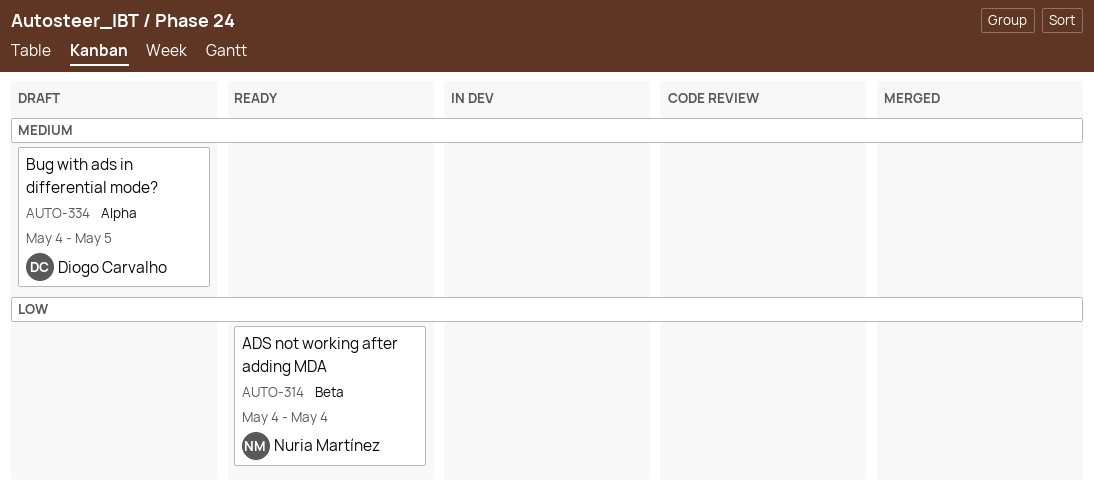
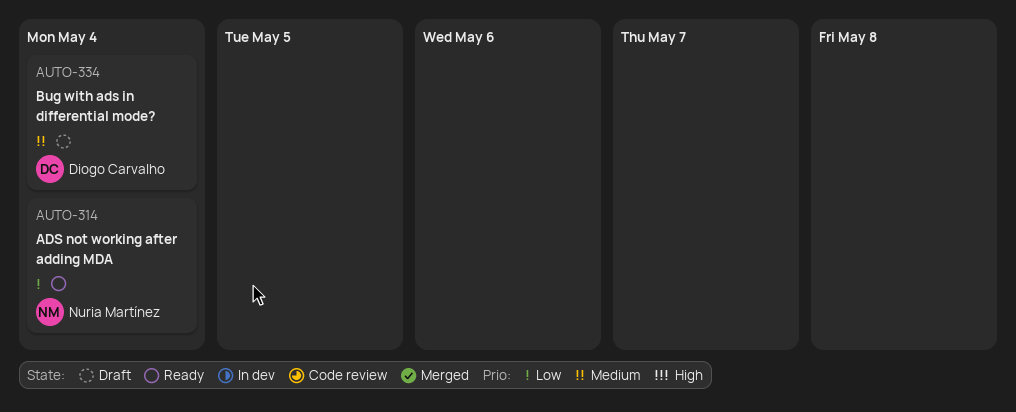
AUTO-334, due: May 5 -> May 4

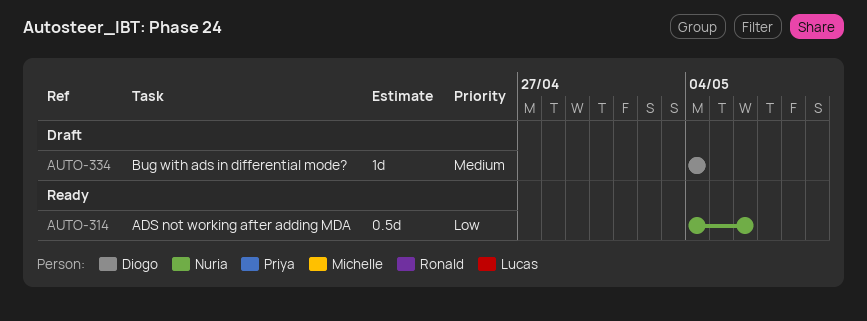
AUTO-314, due: May 4 -> May 6

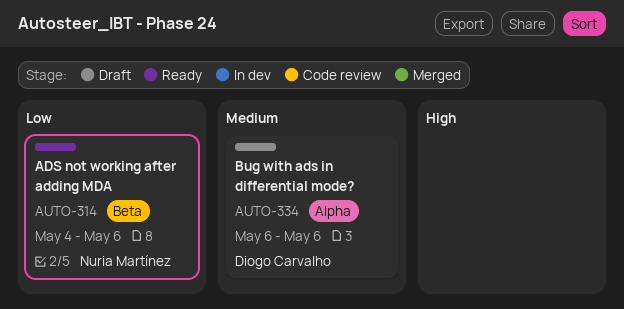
AUTO-334, start: May 4 -> May 6
AUTO-334, due: May 4 -> May 6

